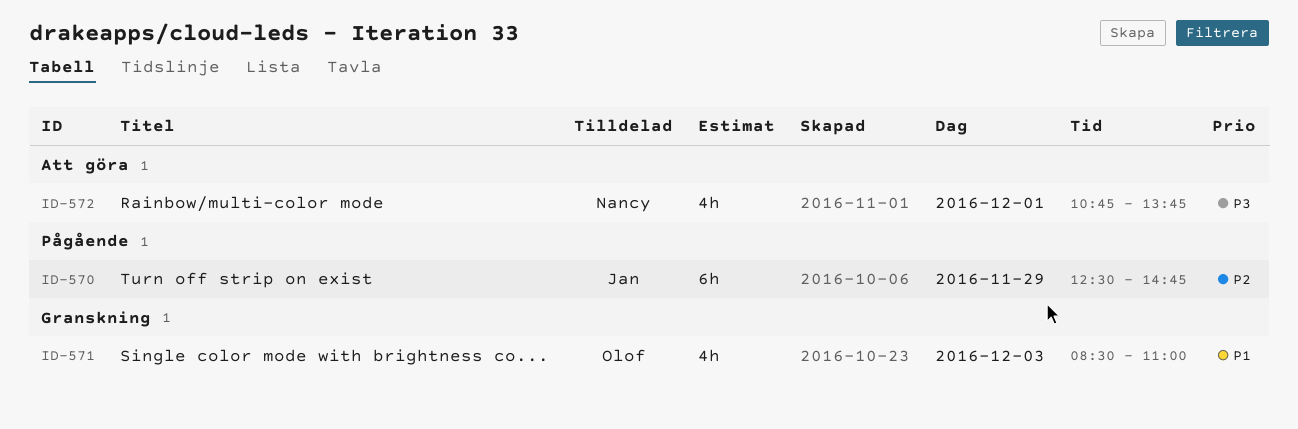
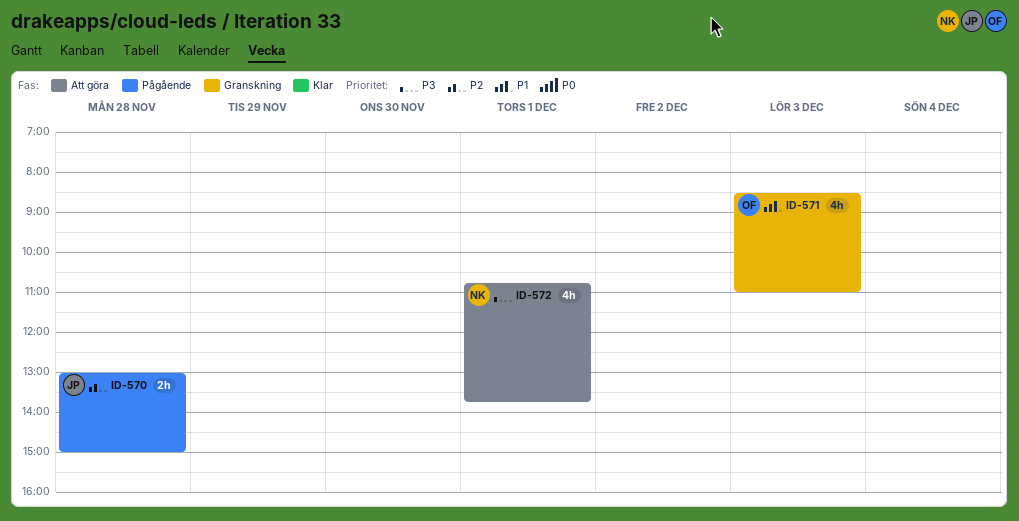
ID-570, estimate: 6h -> 2h
ID-570, day: Nov 29 -> Nov 28
ID-570, begins: 12:30 -> 13:00
ID-570, ends: 14:45 -> 15:00

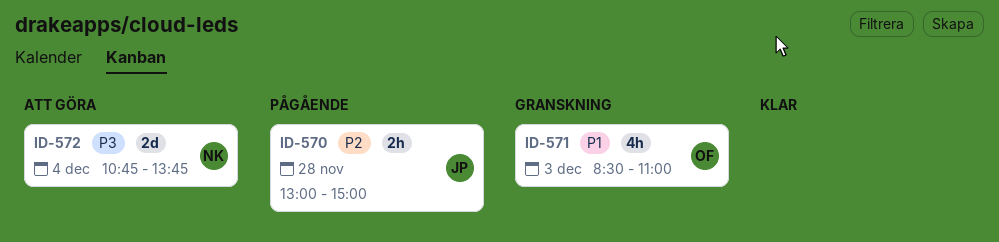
ID-572, estimate: 4h -> 2d
ID-572, day: Dec 1 -> Dec 4

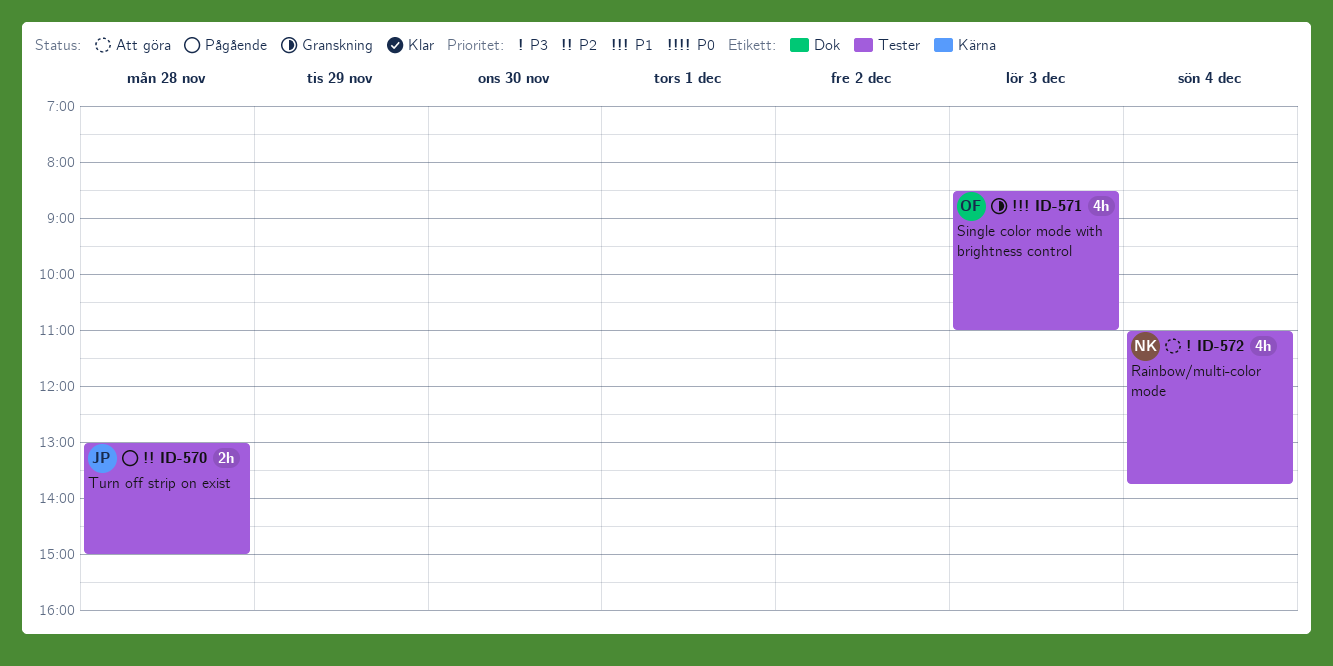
ID-572, estimate: 2d -> 4h
ID-572, begins: 10:45 -> 11:00

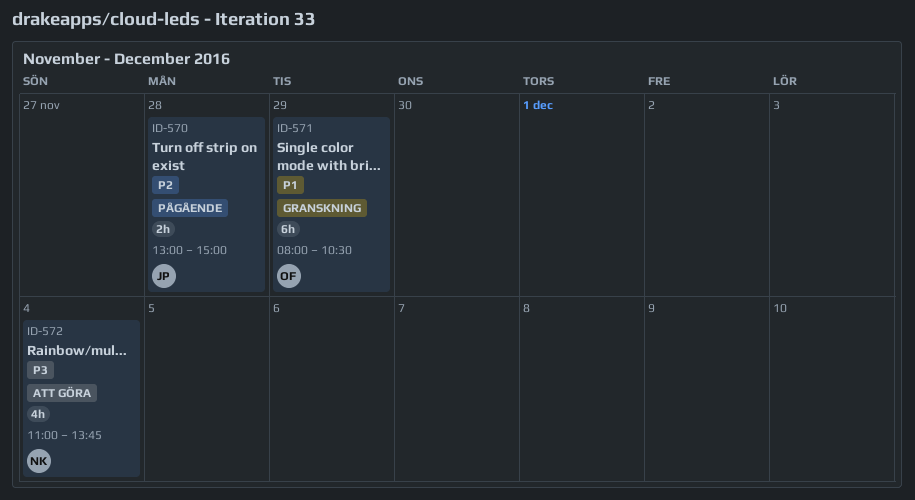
ID-571, estimate: 4h -> 6h
ID-571, day: Dec 3 -> Nov 29
ID-571, begins: 08:30 -> 08:00
ID-571, ends: 11:00 -> 10:30

